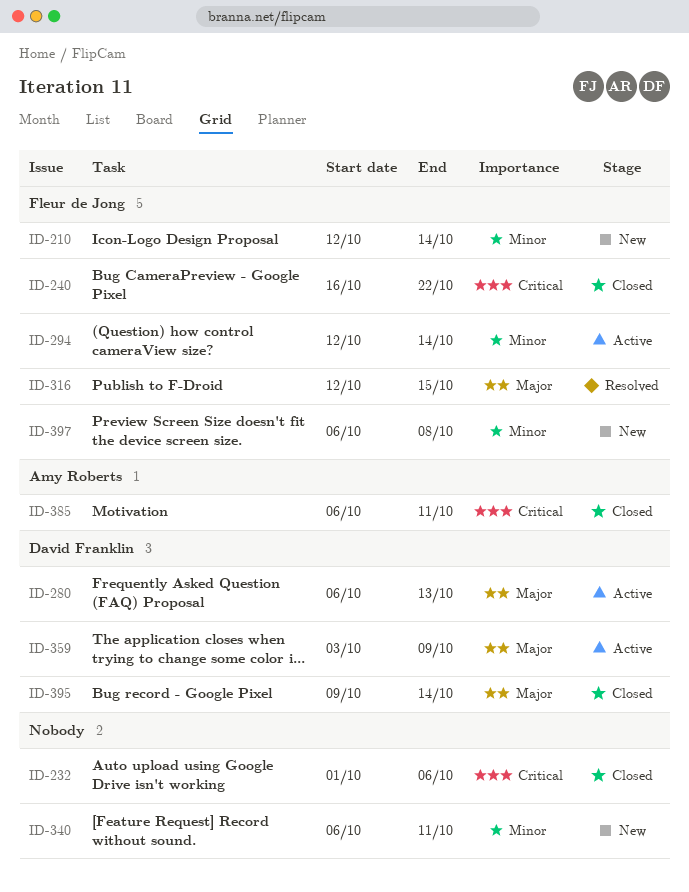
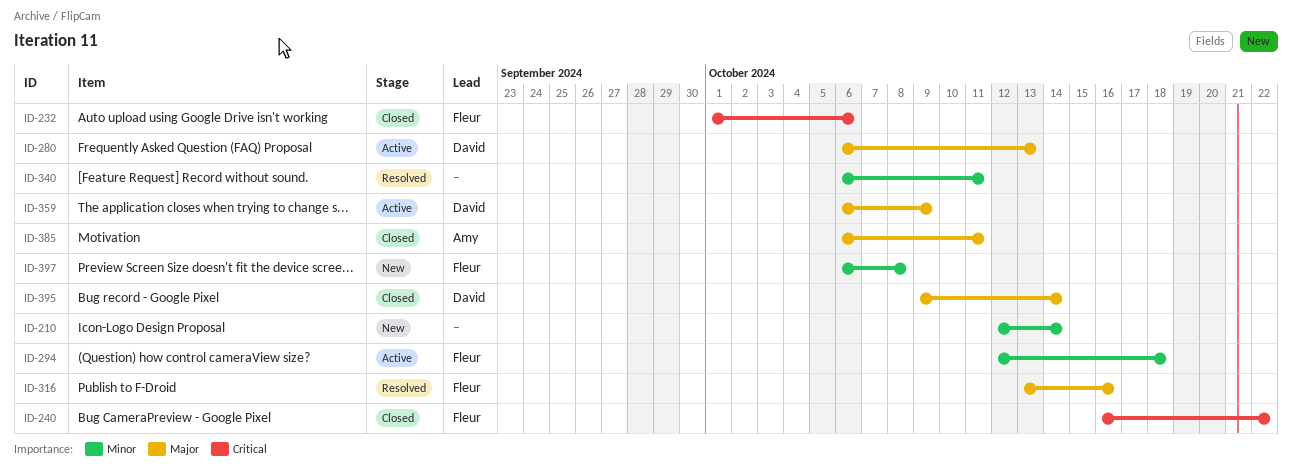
ID-210, owner: Fleur de Jong -> none
ID-232, owner: none -> Fleur de Jong
ID-294, due: Oct 14 -> Oct 18
ID-316, start: Oct 12 -> Oct 13
ID-316, due: Oct 15 -> Oct 16
ID-340, status: New -> Resolved
ID-359, start: Oct 3 -> Oct 6
ID-385, priority: Critical -> Major

